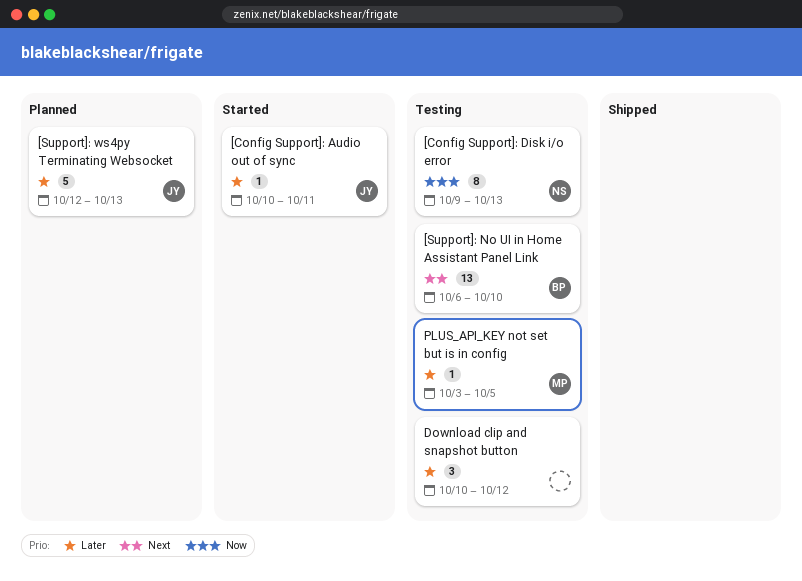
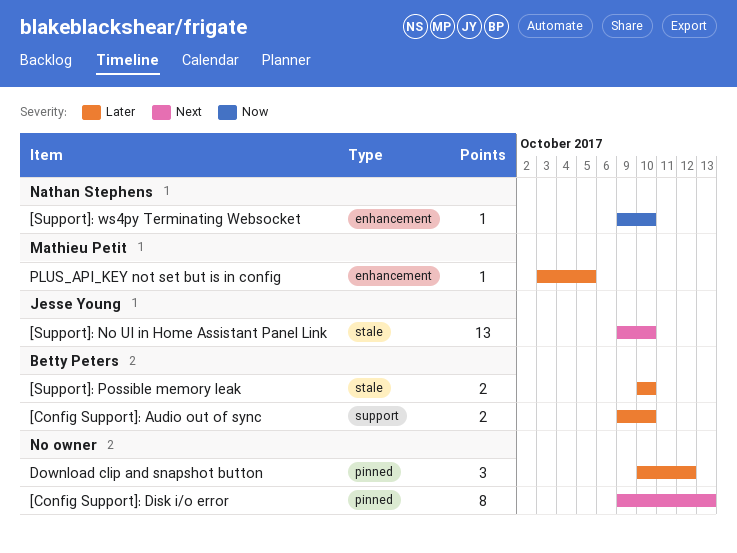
[Config Support]: Audio out of sync, owner: Jesse Young -> Betty Peters
[Config Support]: Audio out of sync, estimate: 1 -> 2
[Config Support]: Audio out of sync, start: Oct 10 -> Oct 9
[Config Support]: Audio out of sync, due: Oct 11 -> Oct 10
[Config Support]: Disk i/o error, owner: Nathan Stephens -> none
[Config Support]: Disk i/o error, priority: Now -> Next
[Support]: No UI in Home Assistant Panel Link, owner: Betty Peters -> Jesse Young
[Support]: No UI in Home Assistant Panel Link, start: Oct 6 -> Oct 9
[Support]: Possible memory leak: none -> present
[Support]: ws4py Terminating Websocket, owner: Jesse Young -> Nathan Stephens
[Support]: ws4py Terminating Websocket, priority: Later -> Now
[Support]: ws4py Terminating Websocket, estimate: 5 -> 1
[Support]: ws4py Terminating Websocket, start: Oct 12 -> Oct 9
[Support]: ws4py Terminating Websocket, due: Oct 13 -> Oct 10

